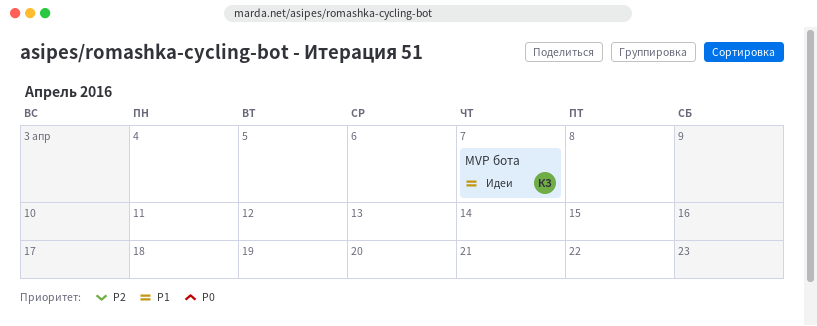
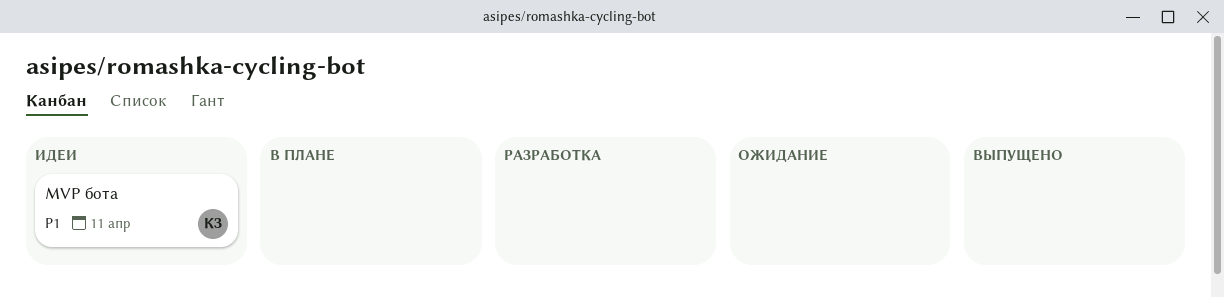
MVP бота, due: Apr 7 -> Apr 11

